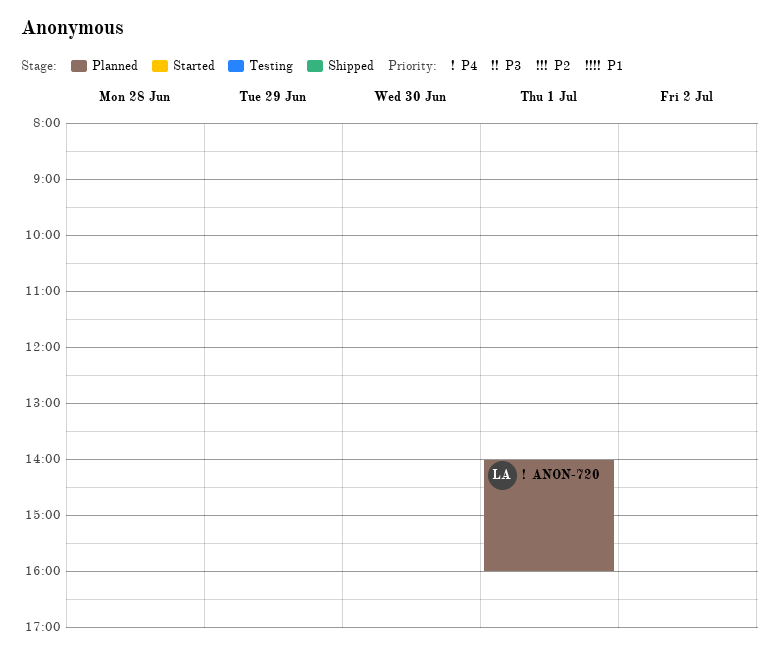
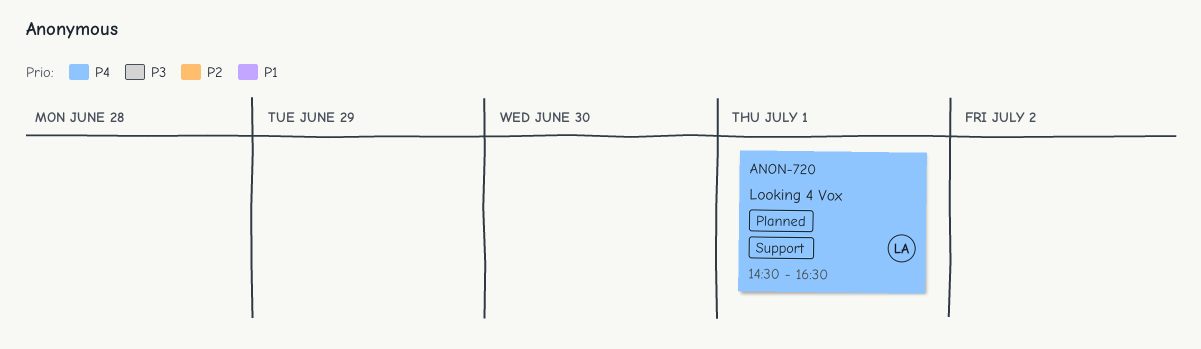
ANON-720, begins: 14:00 -> 14:30
ANON-720, ends: 16:00 -> 16:30

